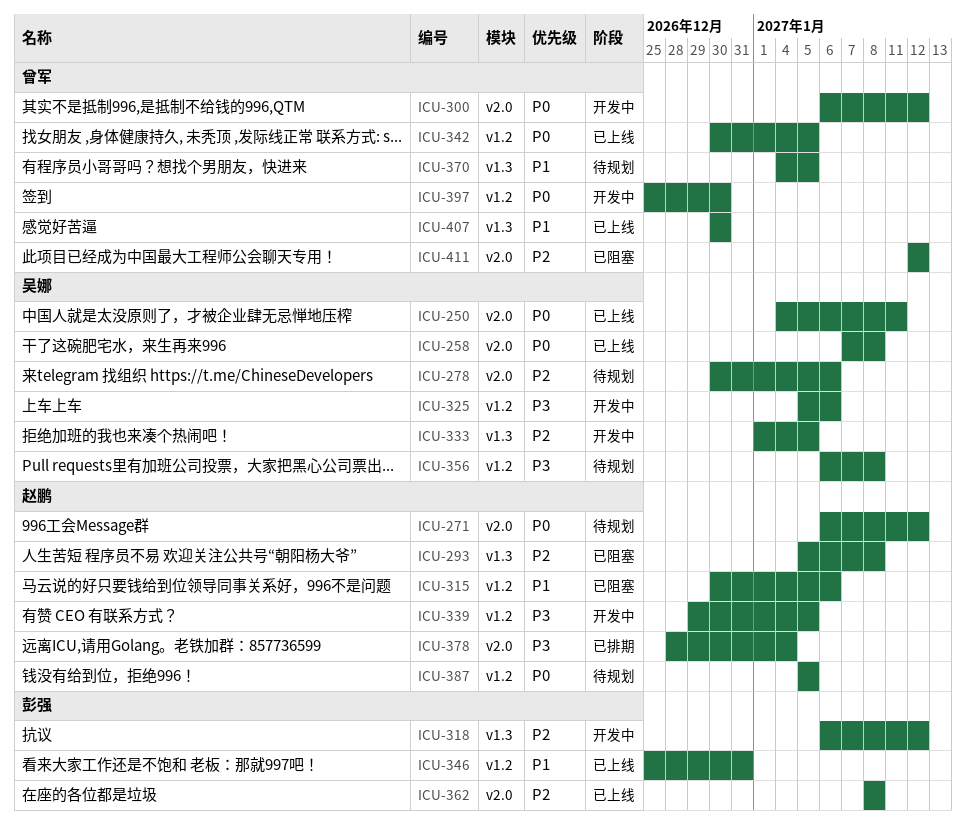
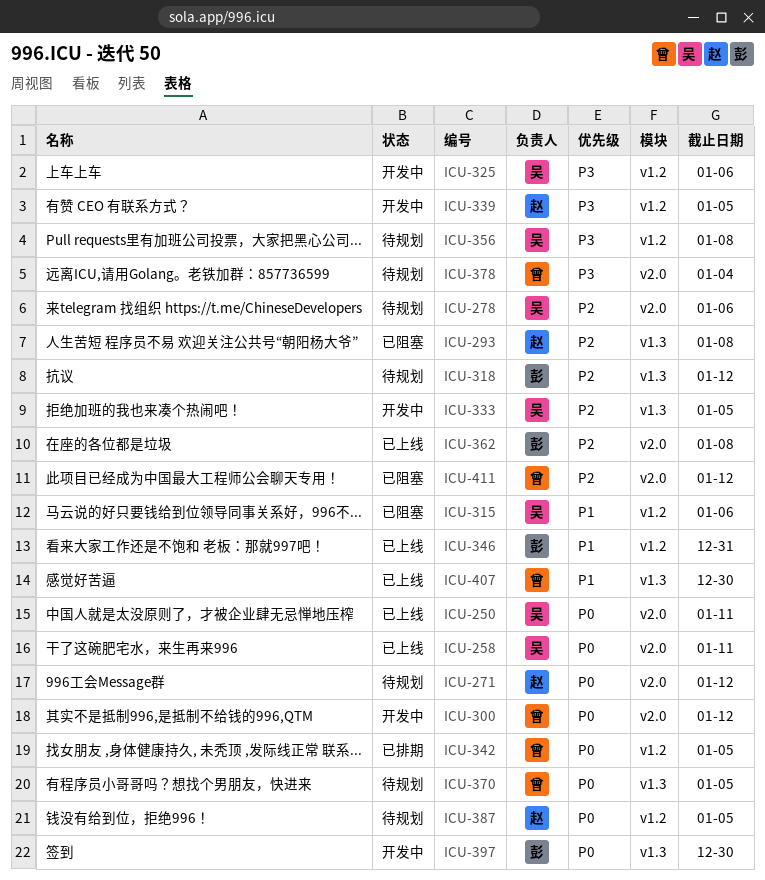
ICU-258, due: Jan 8 -> Jan 11
ICU-315, owner: 赵鹏 -> 吴娜
ICU-318, status: 开发中 -> 待规划
ICU-342, status: 已上线 -> 已排期
ICU-370, priority: P1 -> P0
ICU-378, status: 已排期 -> 待规划
ICU-378, owner: 赵鹏 -> 曾军
ICU-397, owner: 曾军 -> 彭强
ICU-397, label: v1.2 -> v1.3

